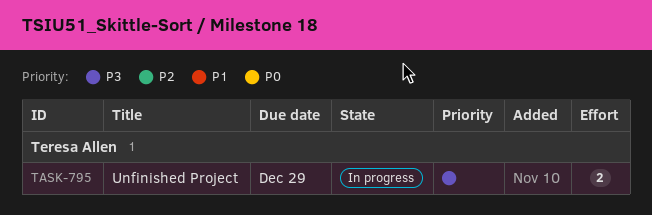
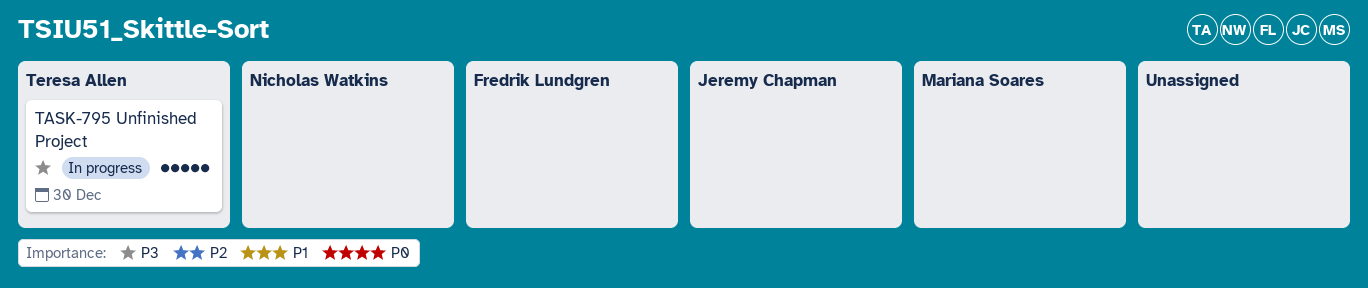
TASK-795, estimate: 2 -> 5
TASK-795, due: Dec 29 -> Dec 30

